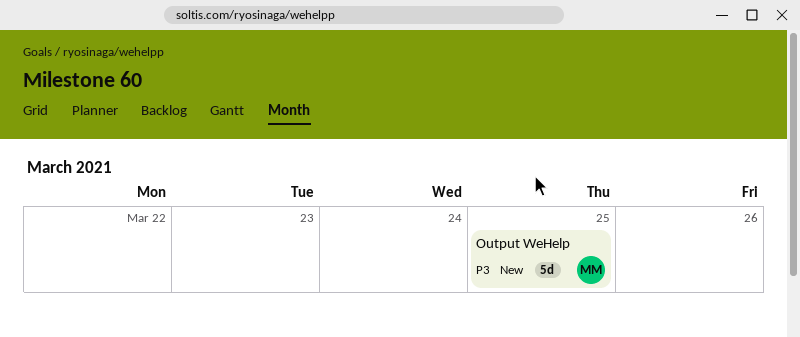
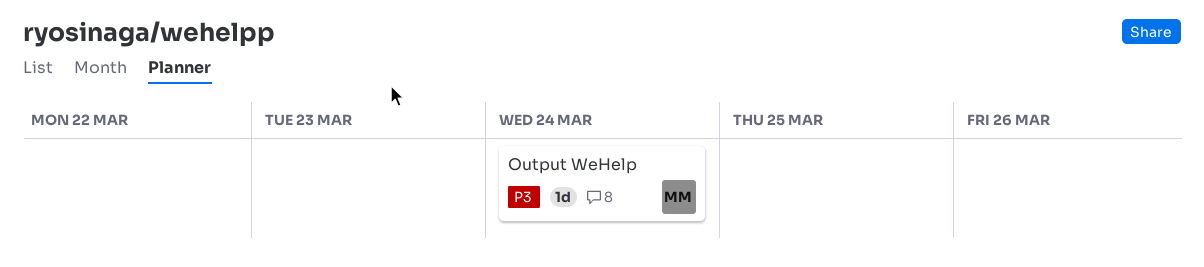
Output WeHelp, estimate: 5d -> 1d
Output WeHelp, due: Mar 25 -> Mar 24

